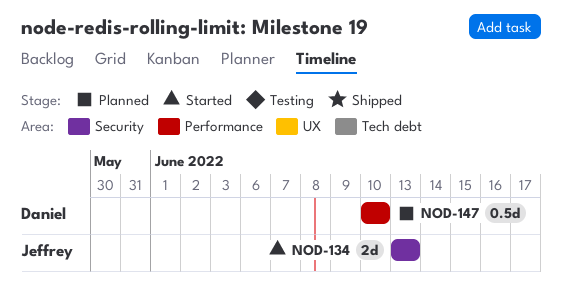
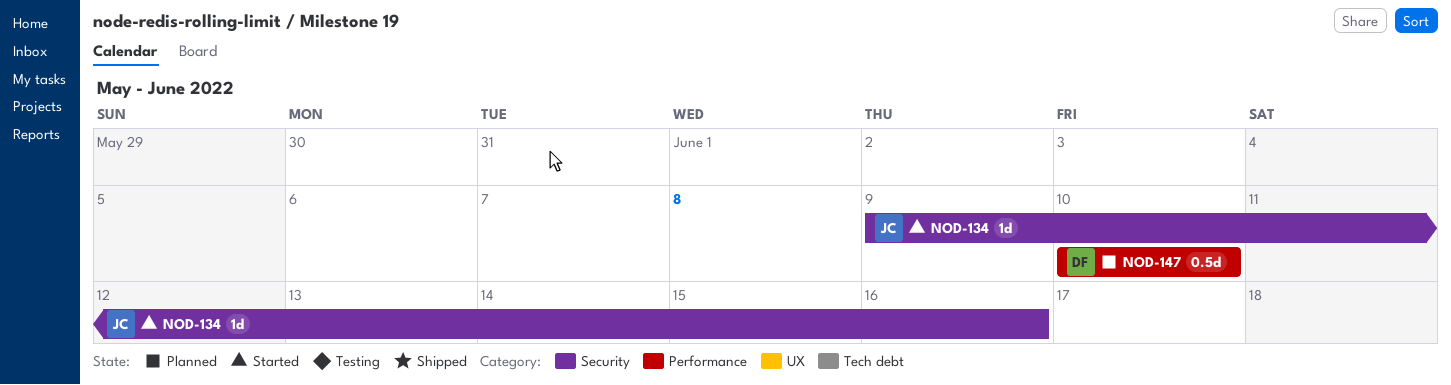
NOD-134, estimate: 2d -> 1d
NOD-134, start: Jun 13 -> Jun 9
NOD-134, due: Jun 13 -> Jun 16

